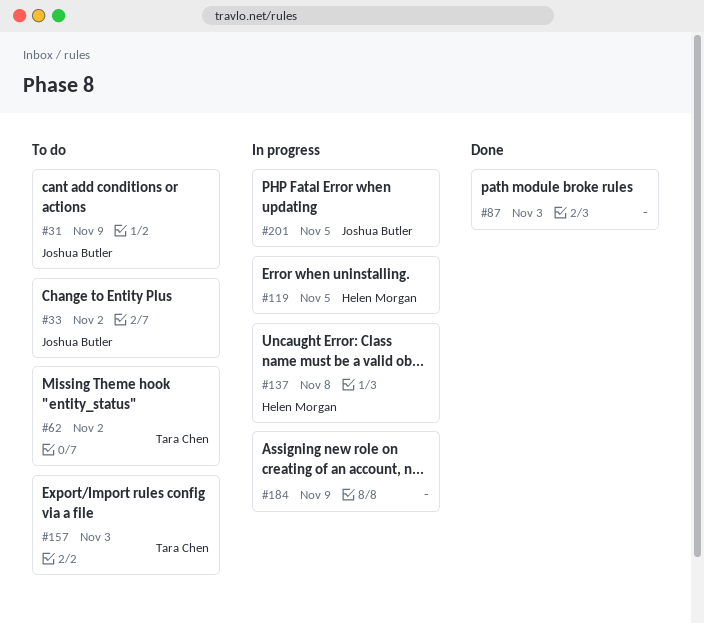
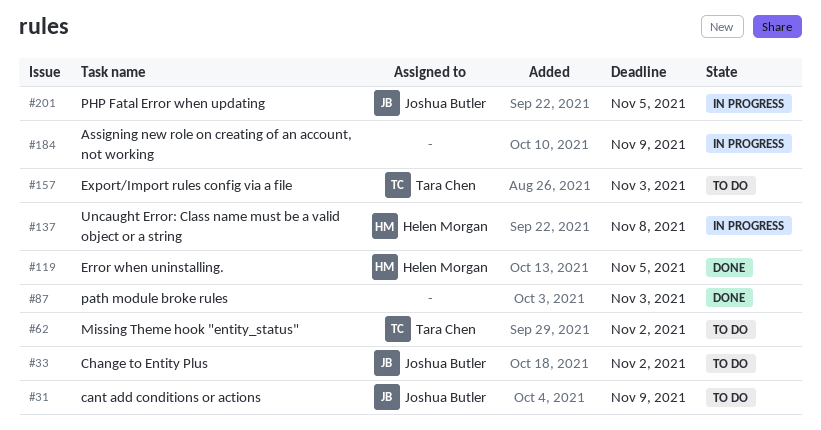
#119, status: In progress -> Done

